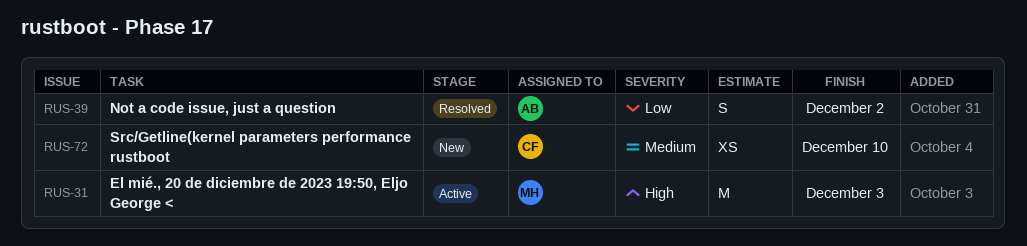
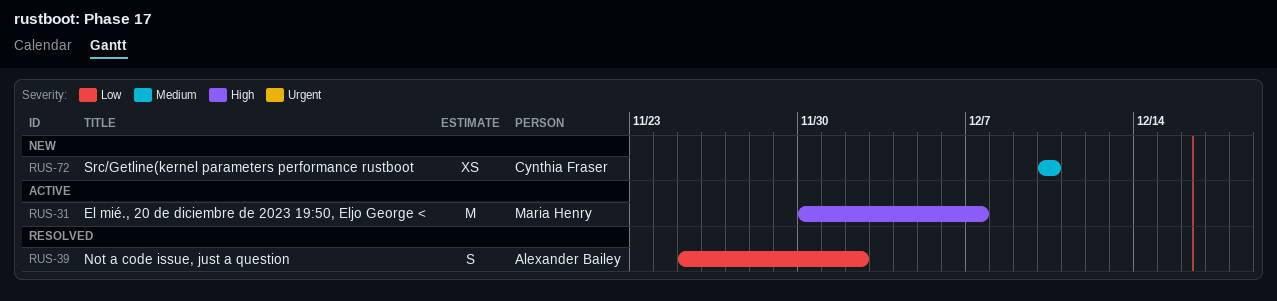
RUS-31, due: Dec 3 -> Dec 7

